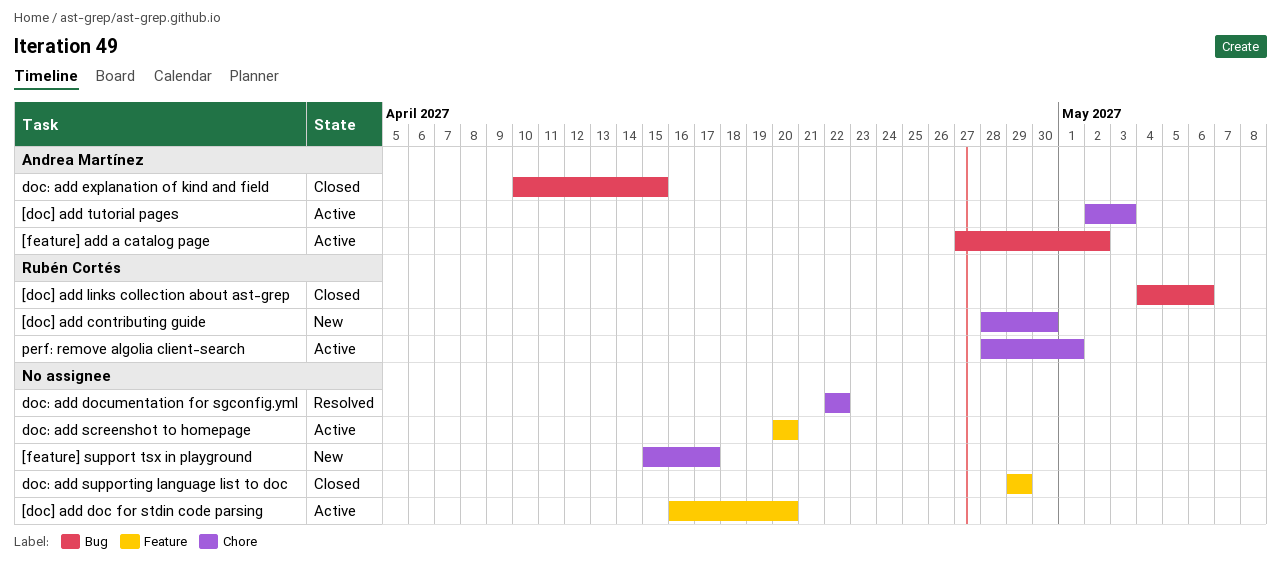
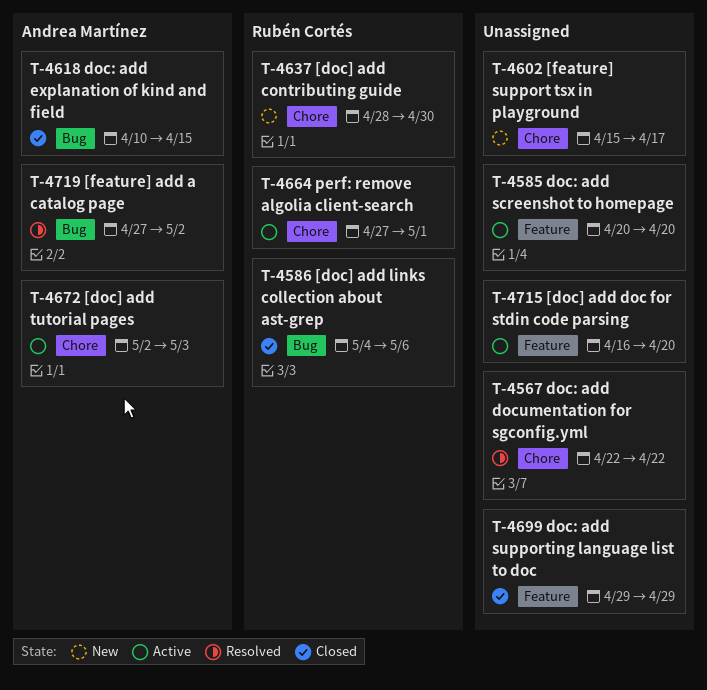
[feature] add a catalog page, status: Active -> Resolved
perf: remove algolia client-search, start: Apr 28 -> Apr 27

